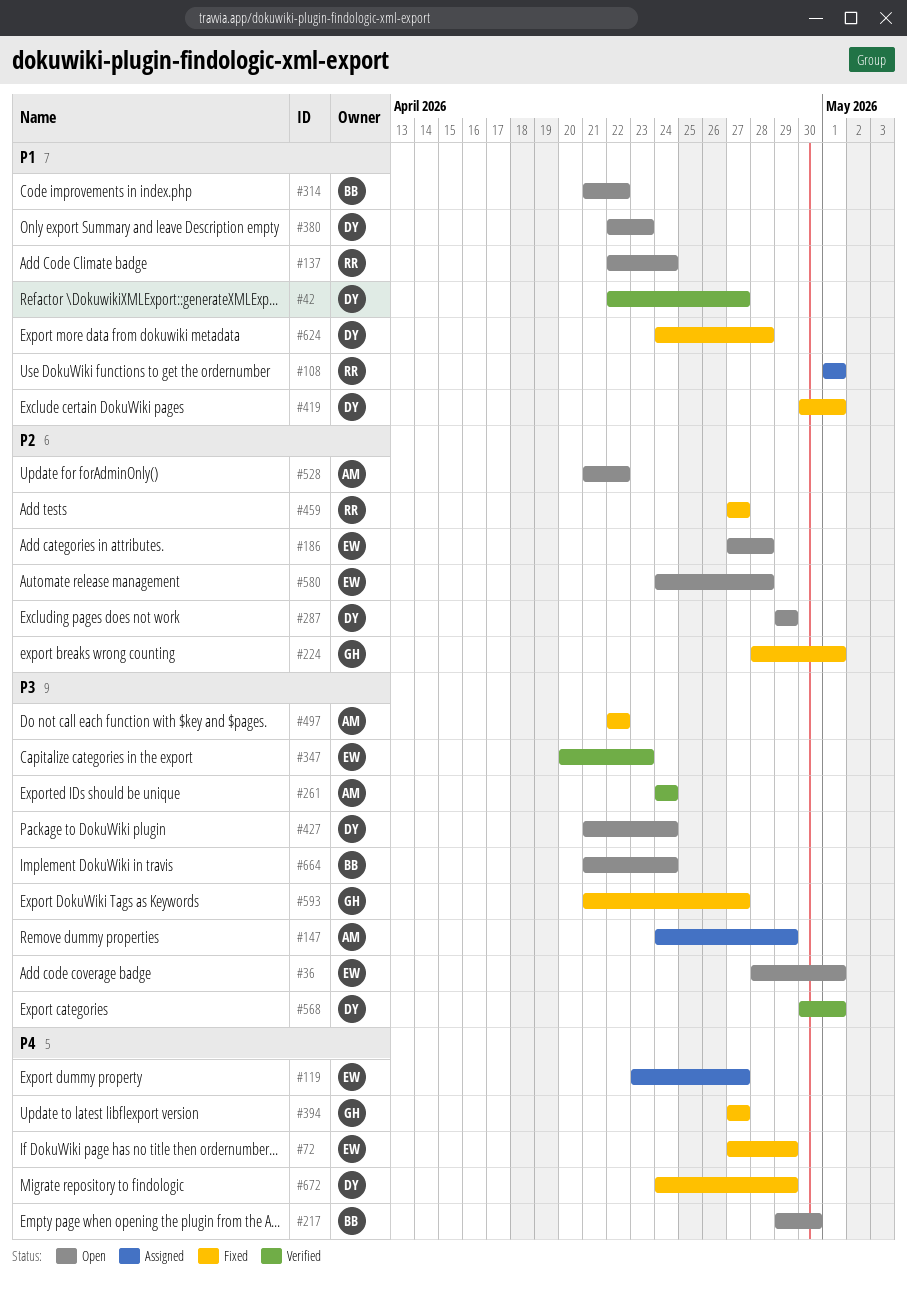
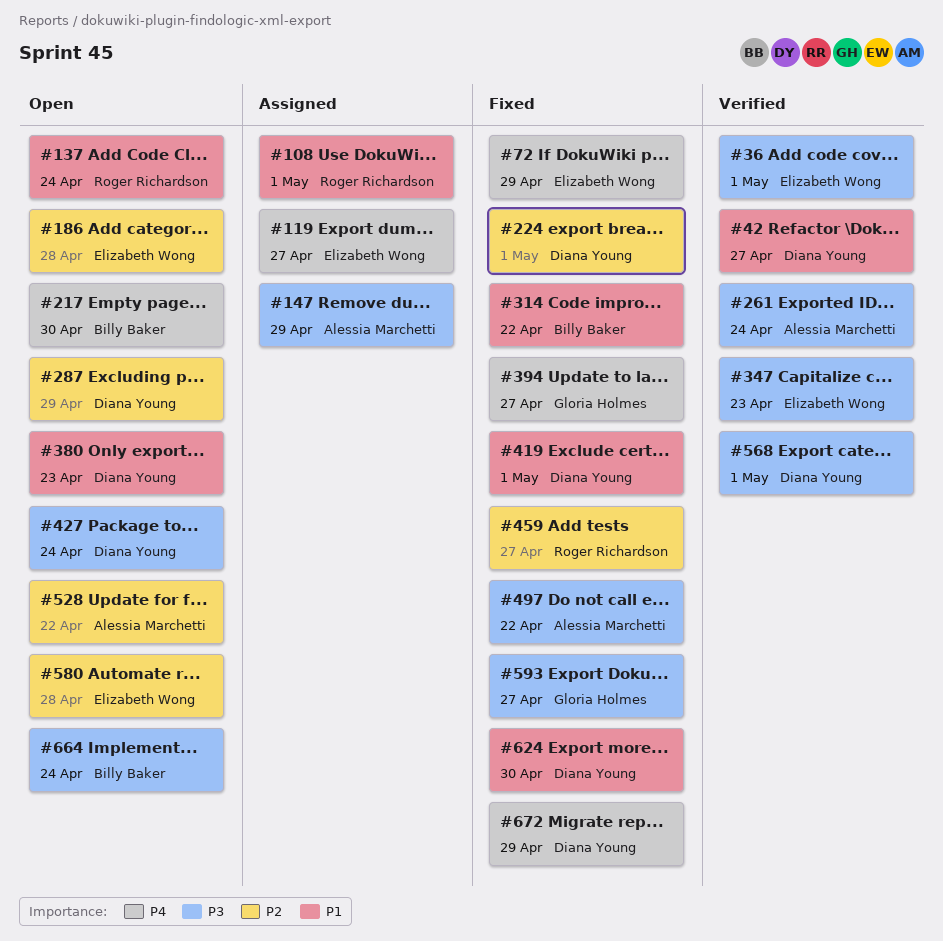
#36, status: Open -> Verified
#224, owner: Gloria Holmes -> Diana Young
#314, status: Open -> Fixed
#624, due: Apr 28 -> Apr 30

